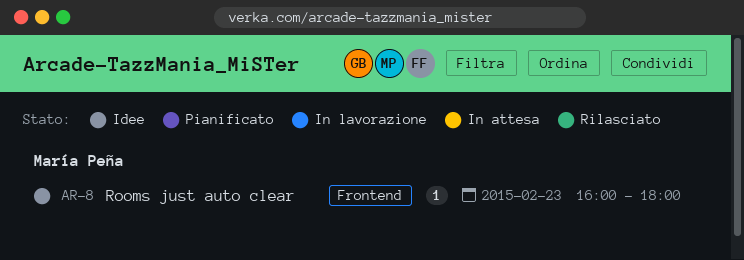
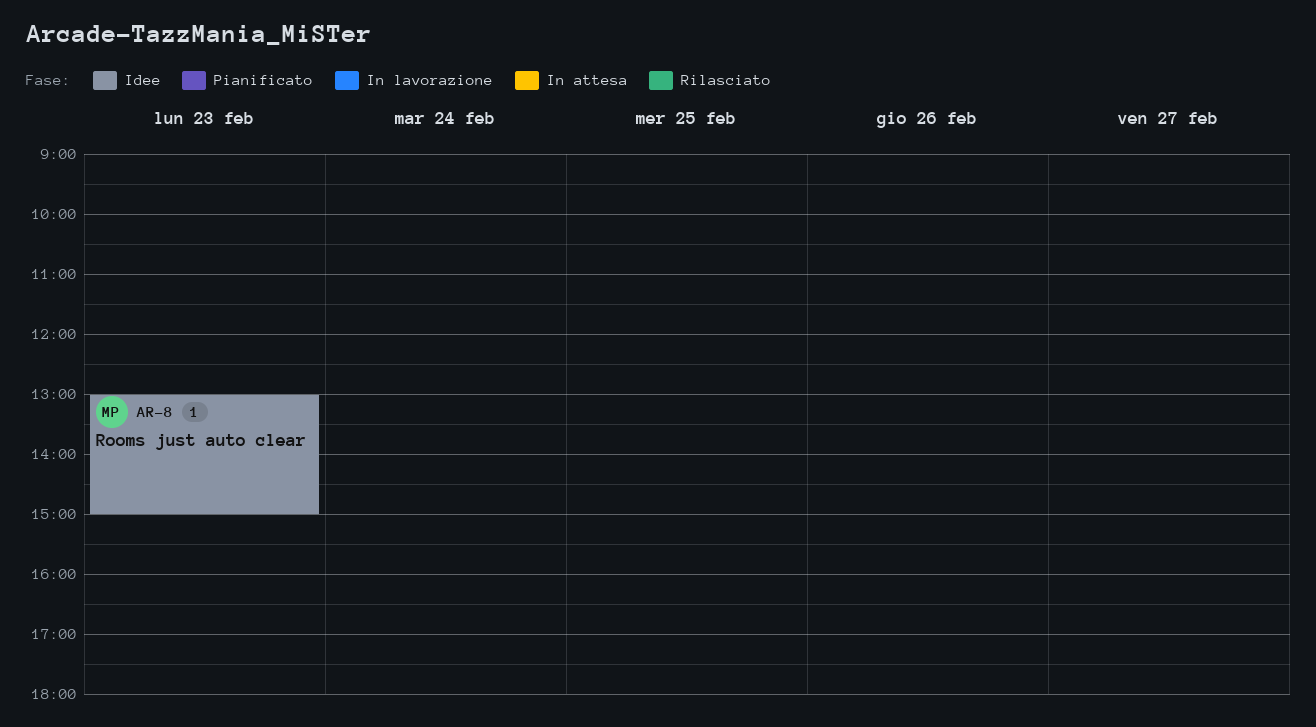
AR-8, begins: 16:00 -> 13:00
AR-8, ends: 18:00 -> 15:00

